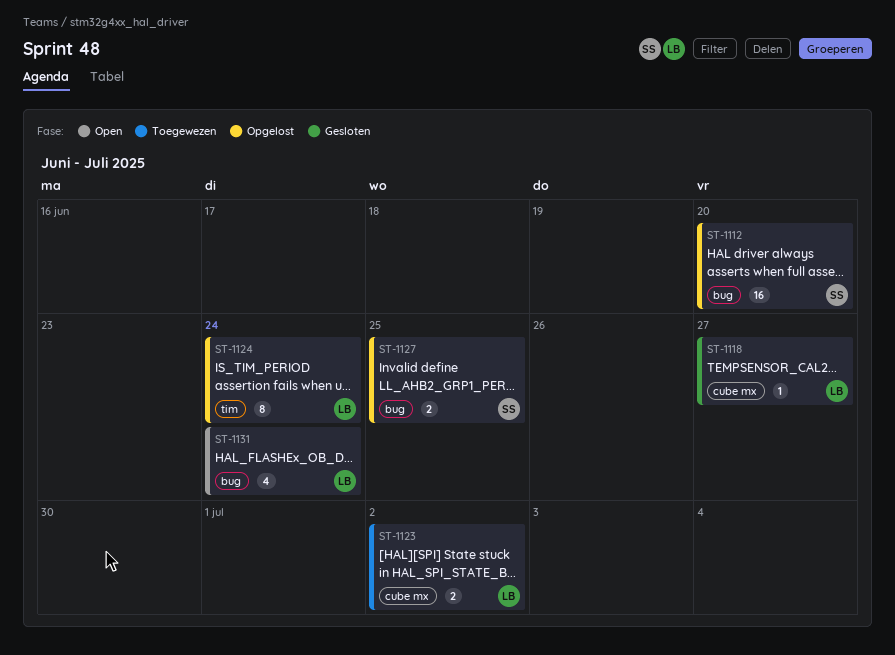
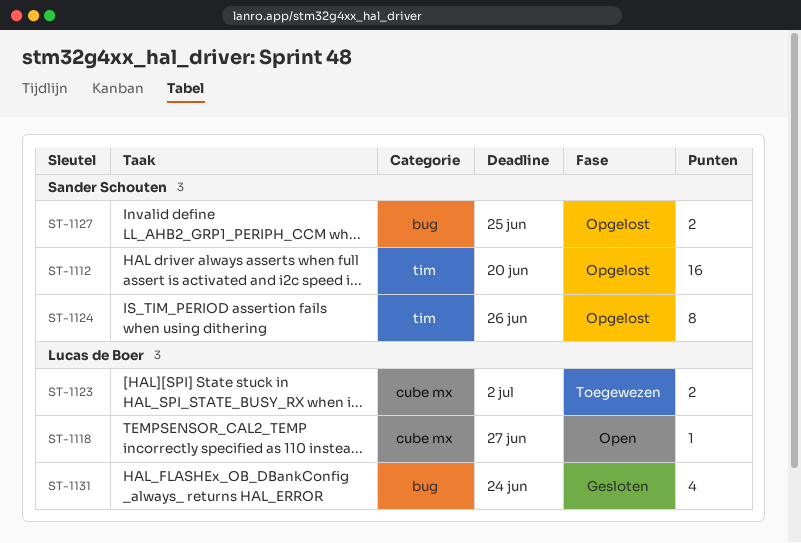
ST-1112, label: bug -> tim
ST-1118, status: Gesloten -> Open
ST-1124, owner: Lucas de Boer -> Sander Schouten
ST-1124, due: Jun 24 -> Jun 26
ST-1131, status: Open -> Gesloten

